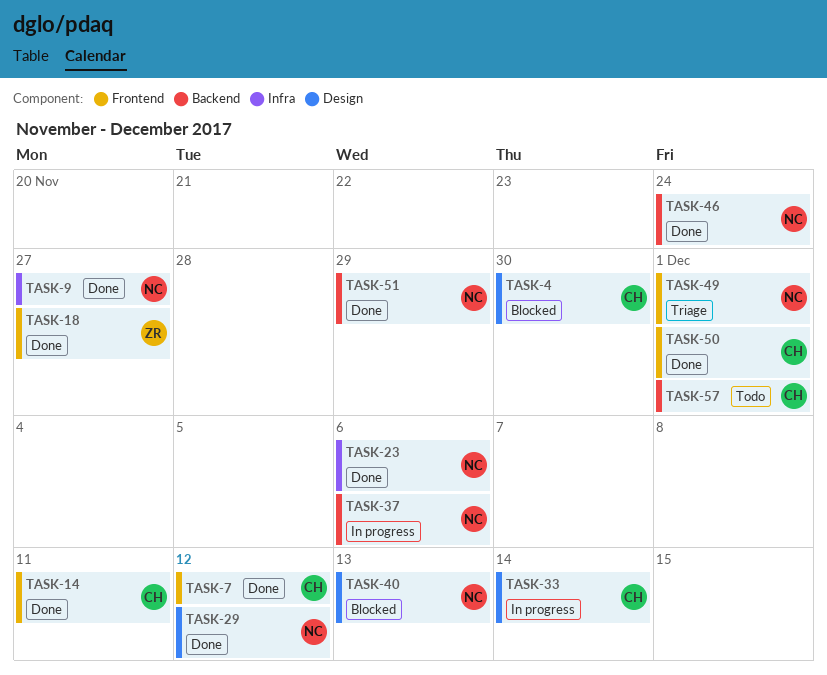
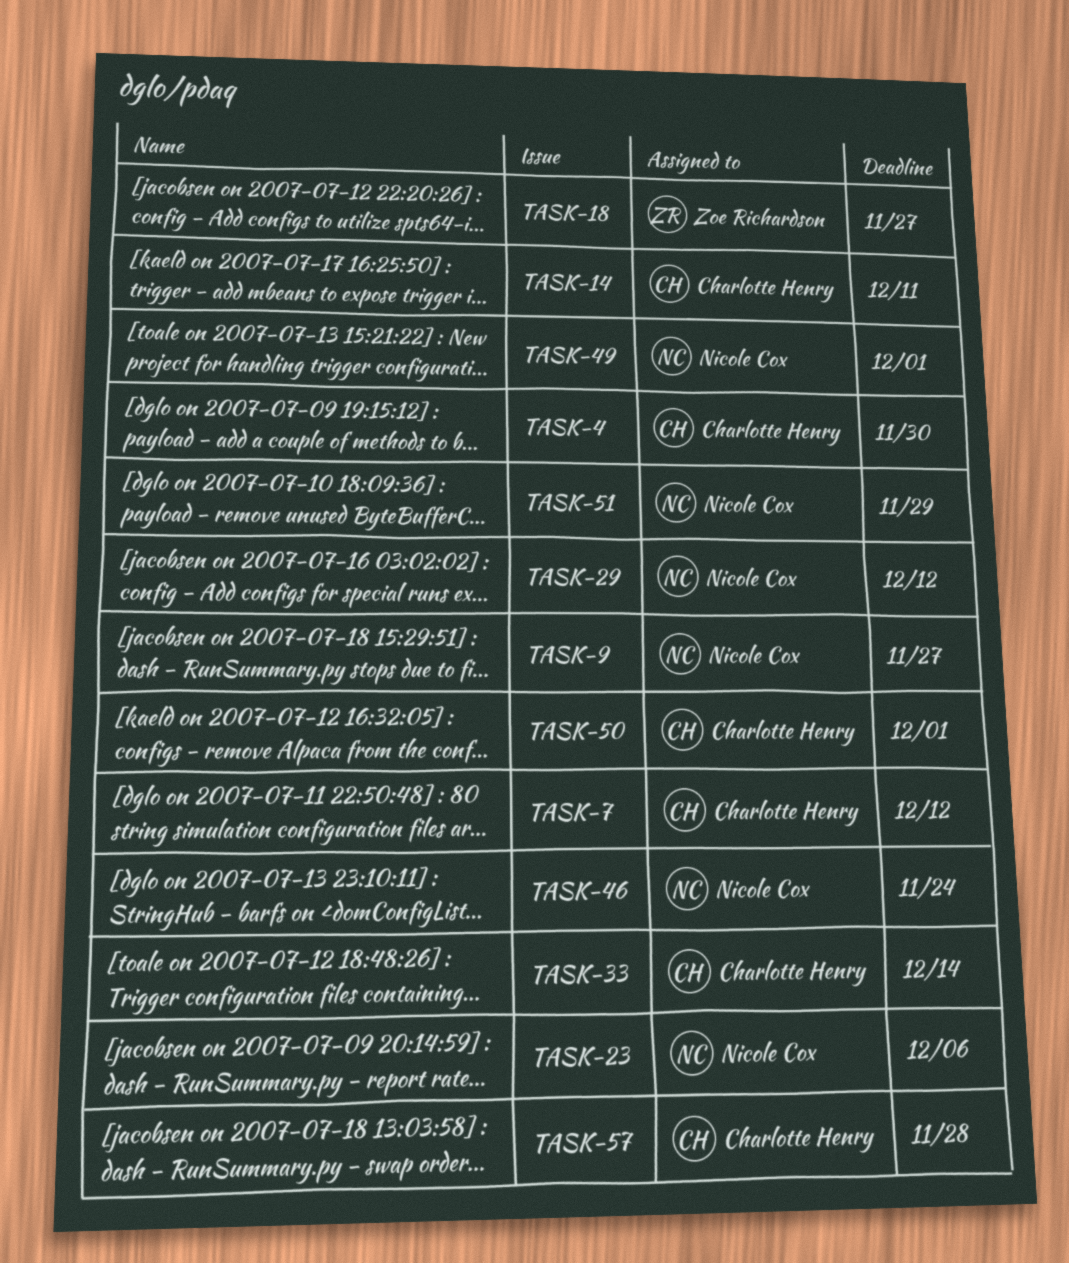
TASK-37: present -> none
TASK-40: present -> none
TASK-57, due: Dec 1 -> Nov 28

